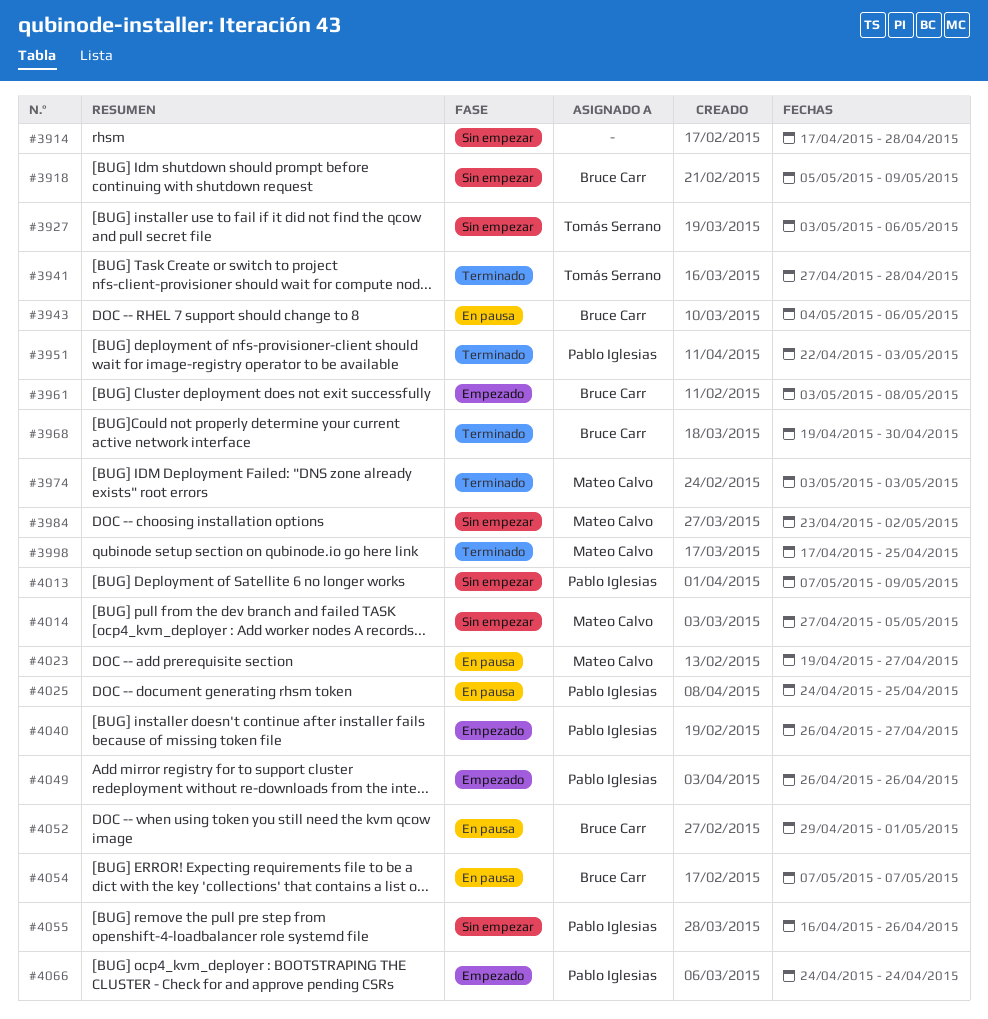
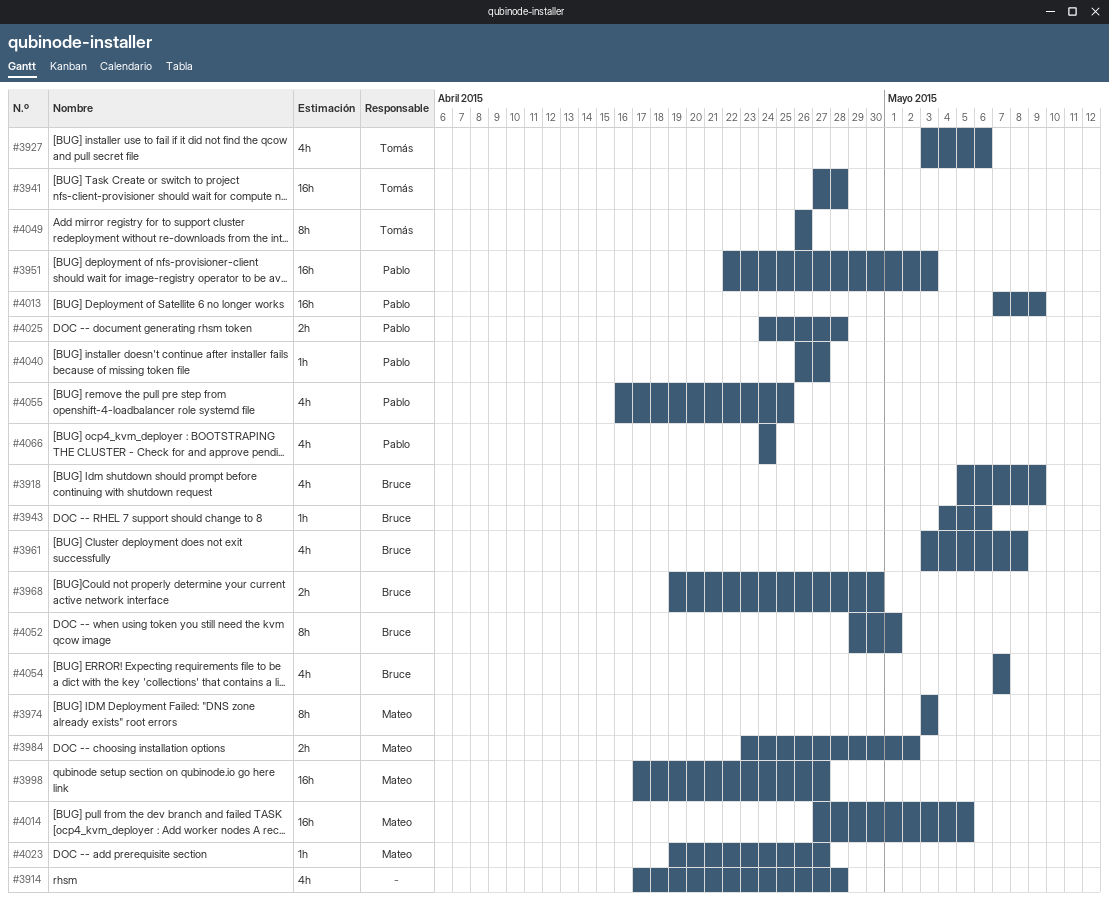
#3998, due: Apr 25 -> Apr 27
#4025, due: Apr 25 -> Apr 28
#4049, owner: Pablo Iglesias -> Tomás Serrano
#4055, due: Apr 26 -> Apr 25

